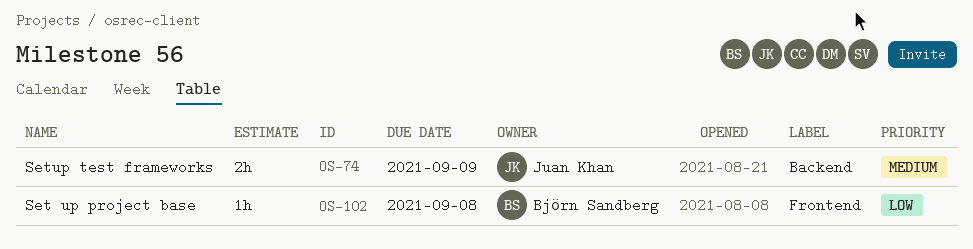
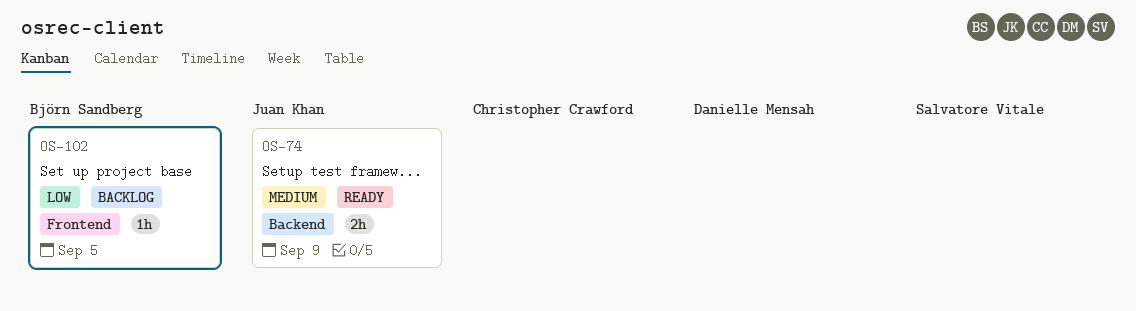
OS-102, due: Sep 8 -> Sep 5

